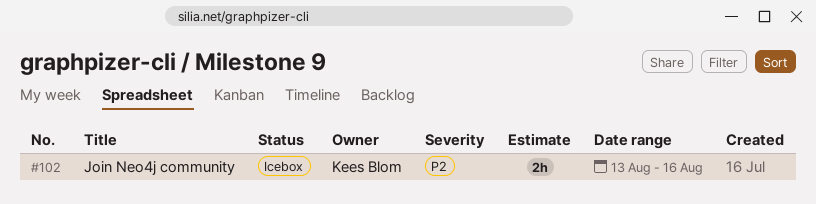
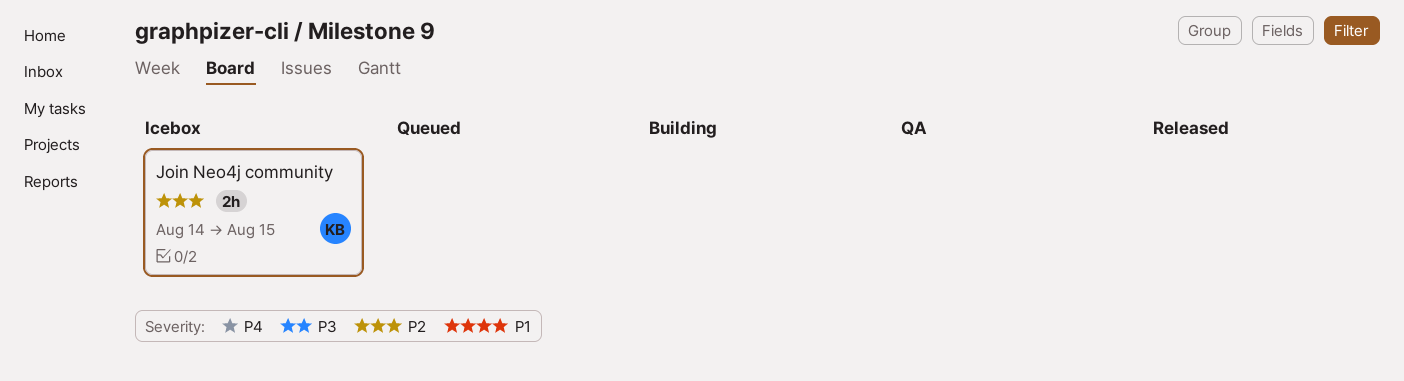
Join Neo4j community, start: Aug 13 -> Aug 14
Join Neo4j community, due: Aug 16 -> Aug 15

